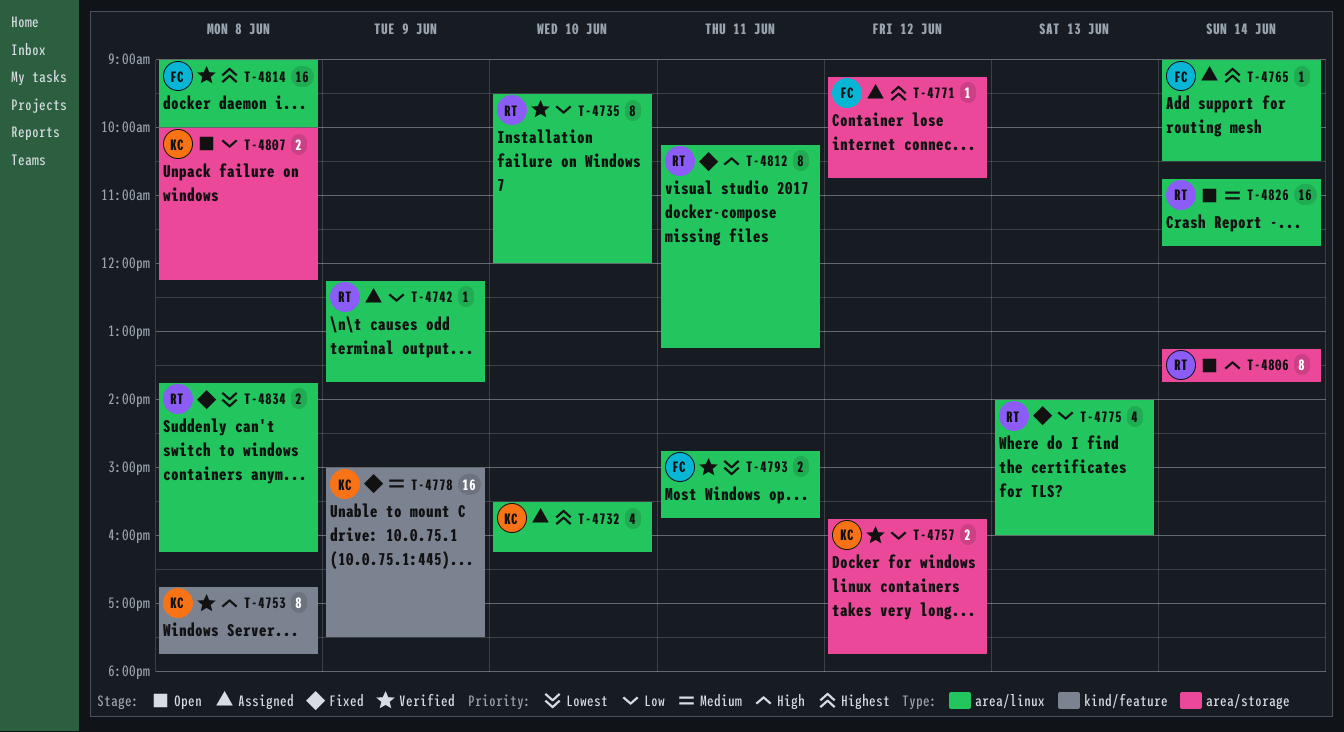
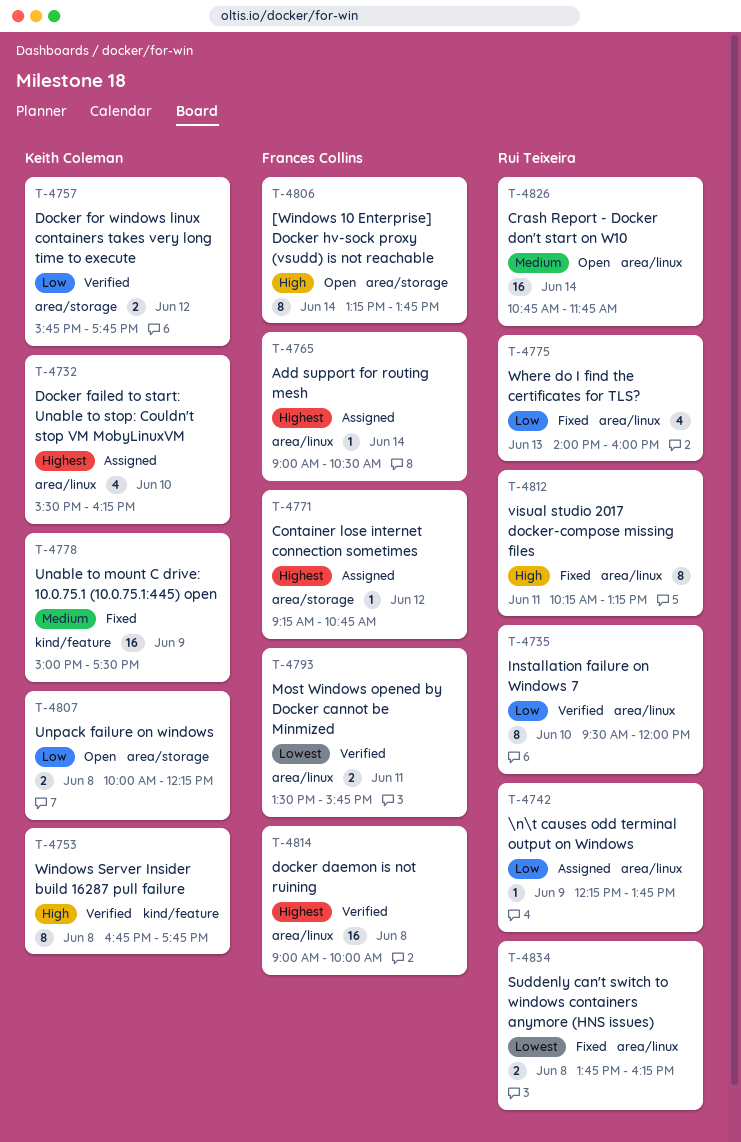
T-4793, begins: 14:45 -> 13:30
T-4806, owner: Rui Teixeira -> Frances Collins

